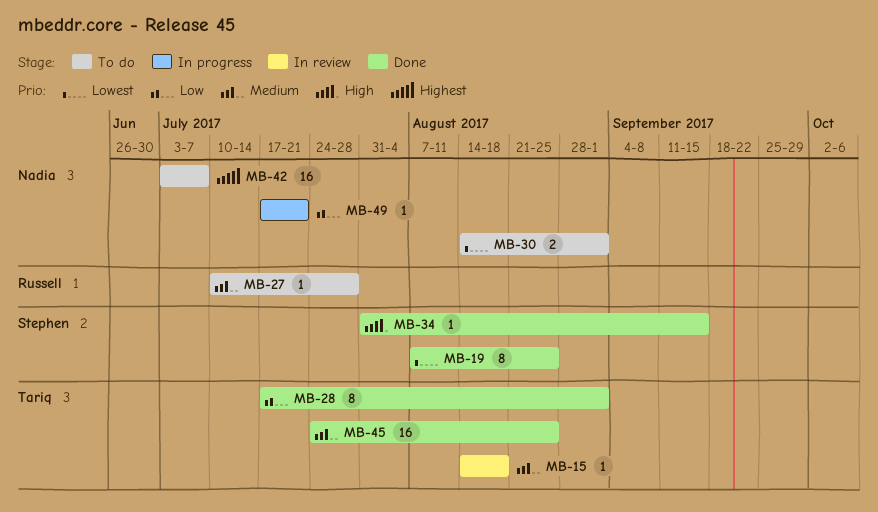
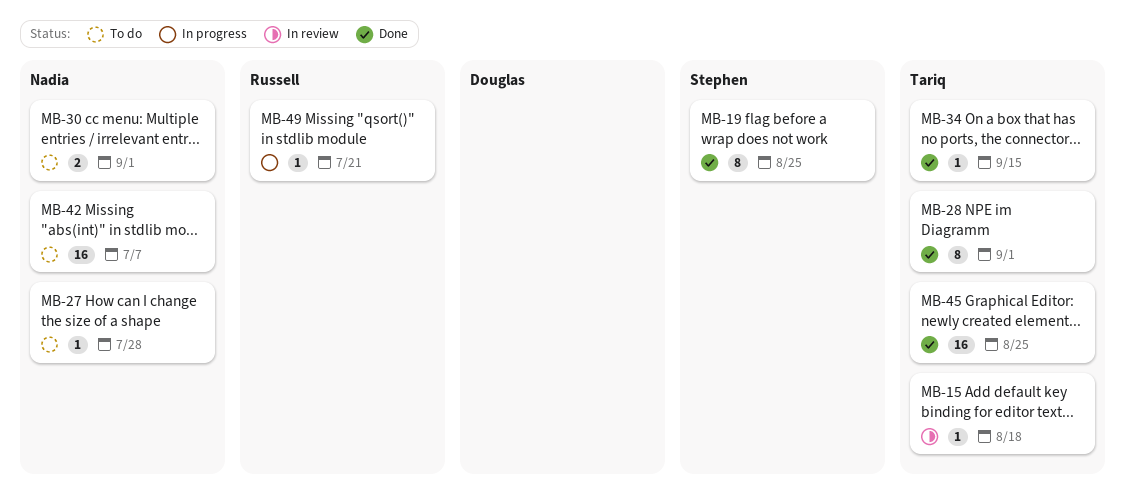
MB-27, owner: Russell -> Nadia
MB-34, owner: Stephen -> Tariq
MB-49, owner: Nadia -> Russell

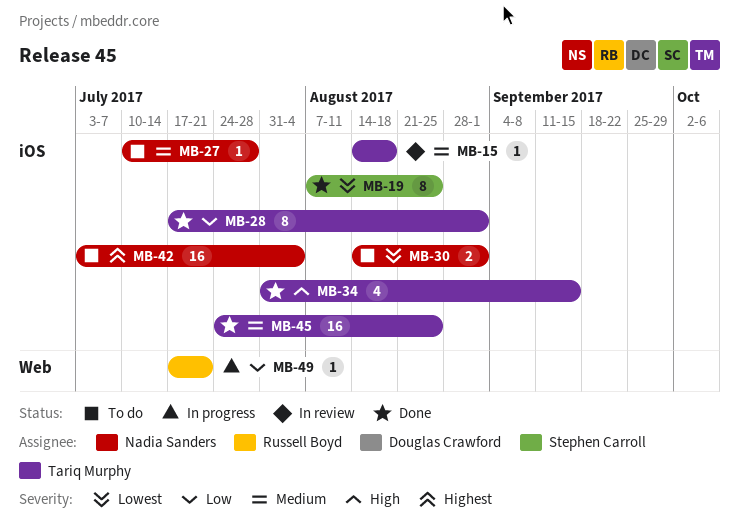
MB-34, estimate: 1 -> 4
MB-42, due: Jul 7 -> Aug 4

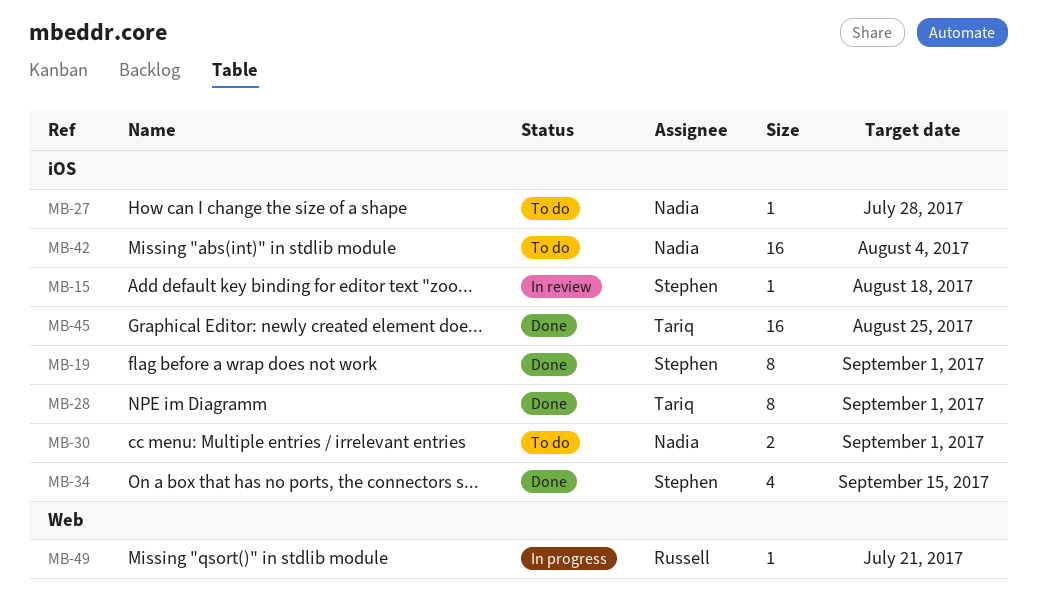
MB-15, owner: Tariq Murphy -> Stephen Carroll
MB-19, due: Aug 25 -> Sep 1
MB-34, owner: Tariq Murphy -> Stephen Carroll

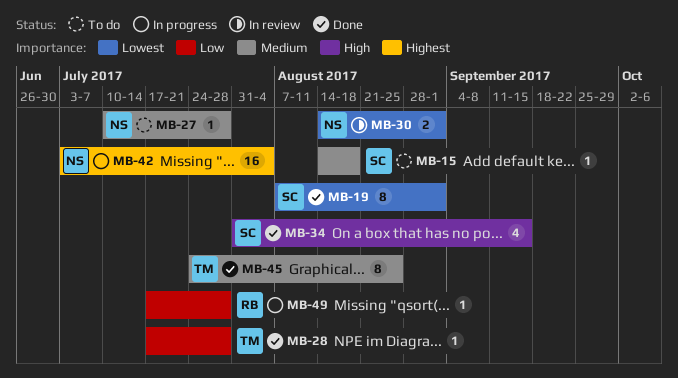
MB-15, status: In review -> To do
MB-28, estimate: 8 -> 1
MB-28, due: Sep 1 -> Jul 28
MB-30, status: To do -> In review
MB-42, status: To do -> In progress
MB-45, estimate: 16 -> 8
MB-49, due: Jul 21 -> Jul 28

